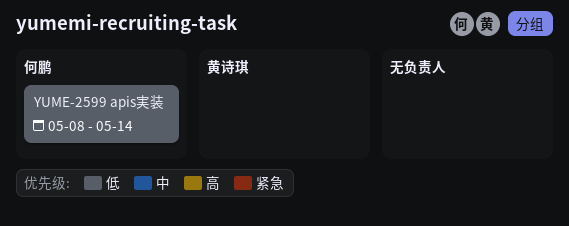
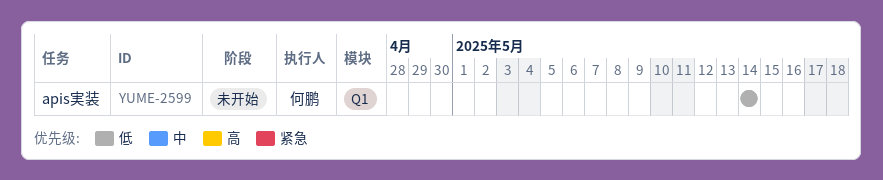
YUME-2599, start: May 8 -> May 14

